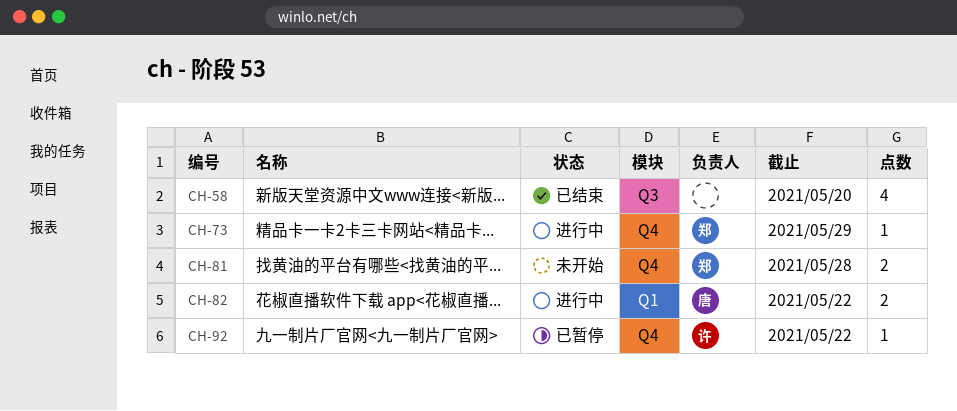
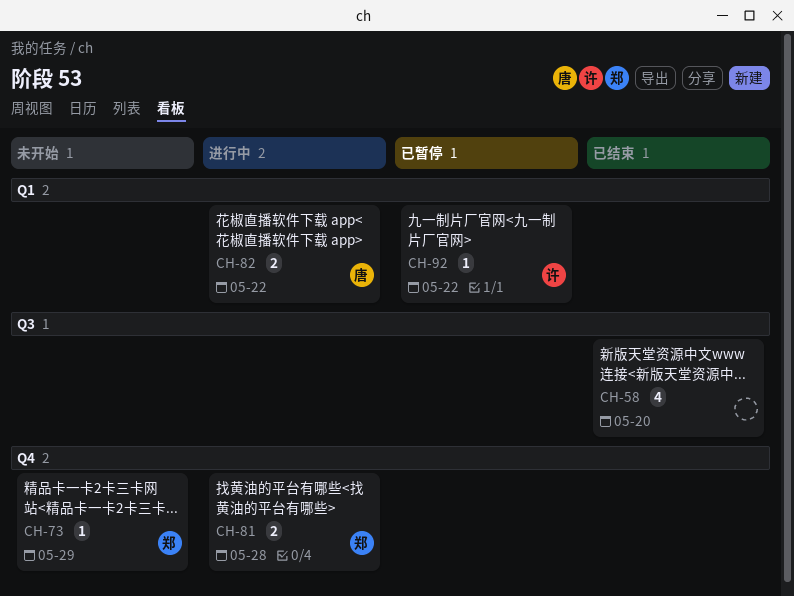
CH-73, status: 进行中 -> 未开始
CH-81, status: 未开始 -> 进行中
CH-92, label: Q4 -> Q1

